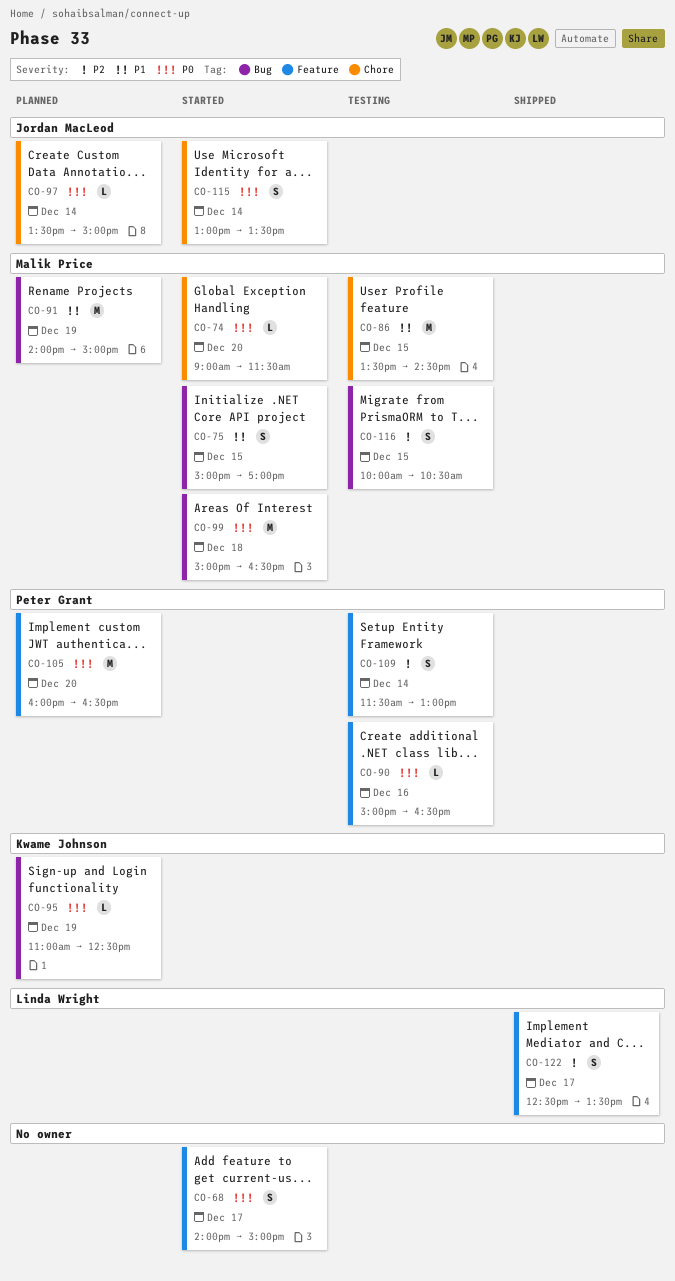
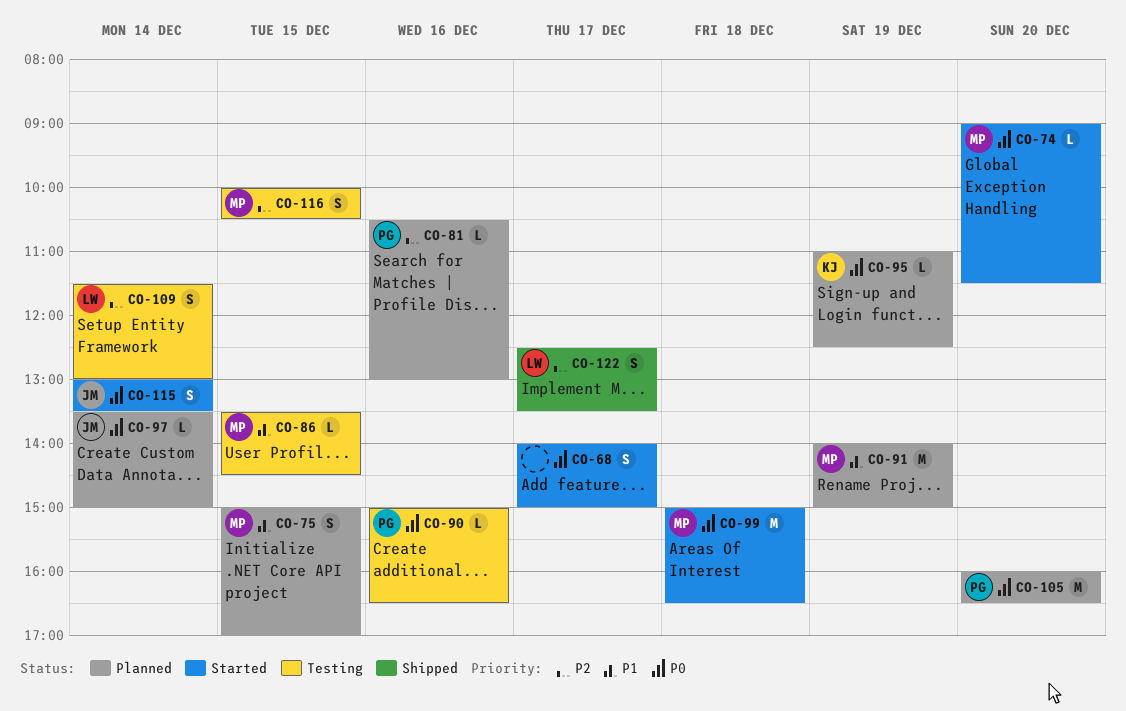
CO-75, status: Started -> Planned
CO-81: none -> present
CO-86, estimate: M -> L
CO-109, owner: Peter Grant -> Linda Wright

